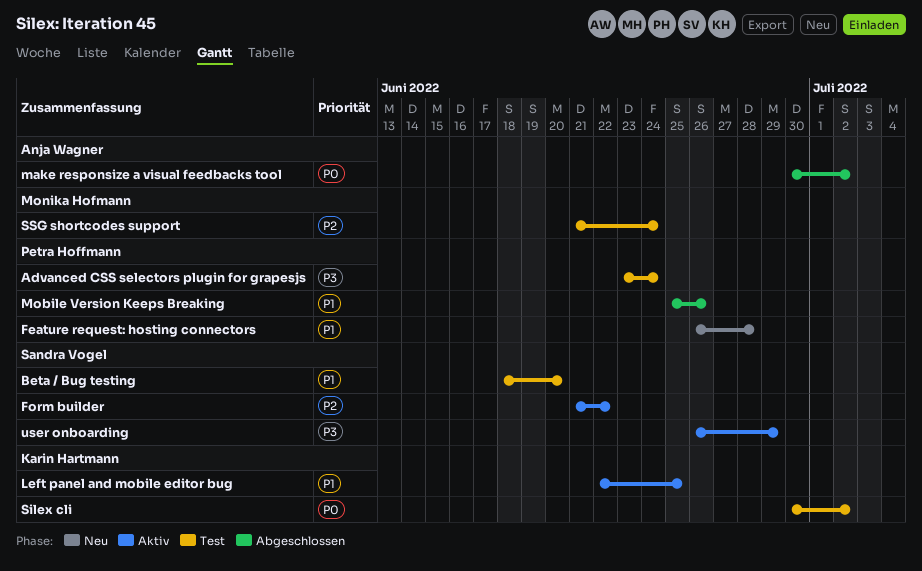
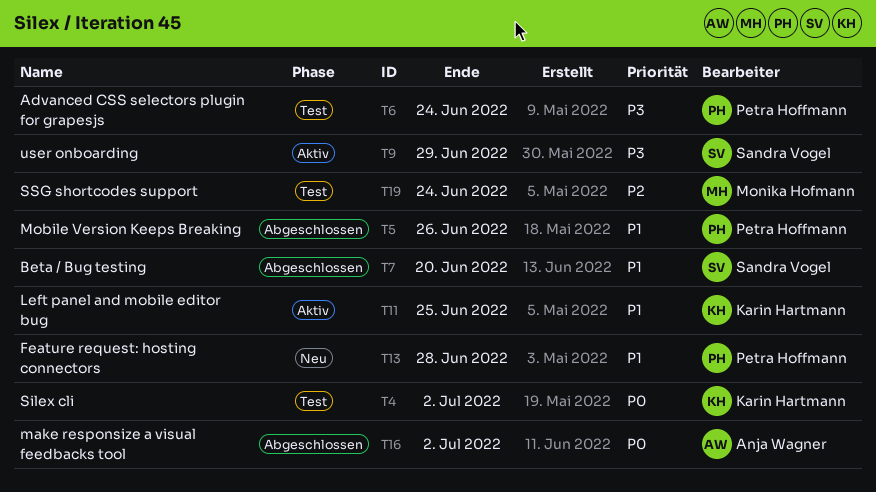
Beta / Bug testing, status: Test -> Abgeschlossen
Form builder: present -> none

